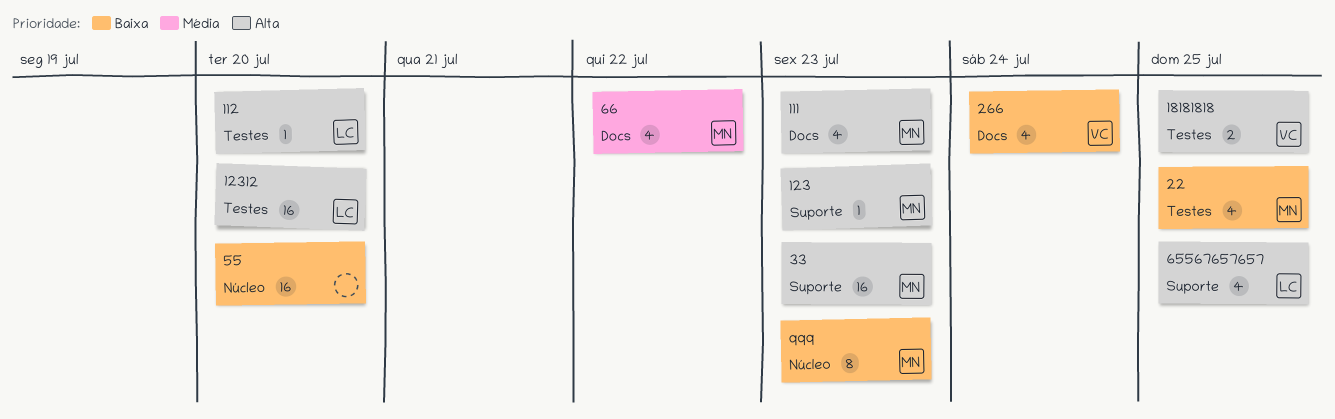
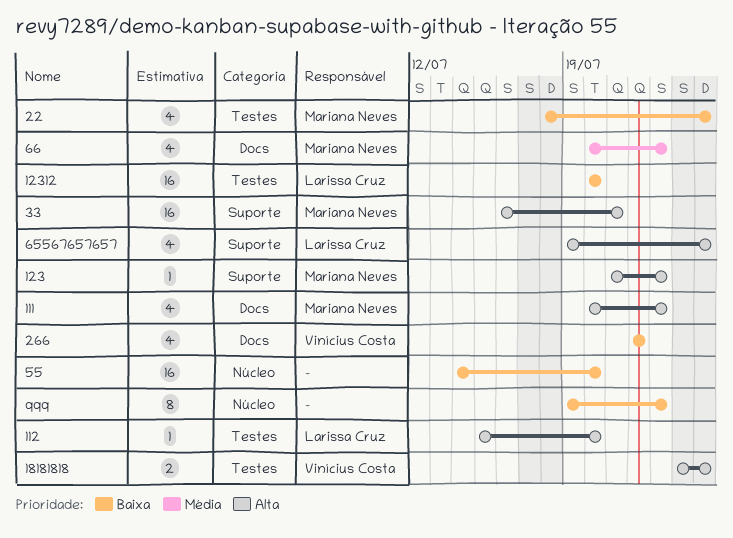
12312, priority: Alta -> Baixa
266, due: Jul 24 -> Jul 22
33, due: Jul 23 -> Jul 21
66, due: Jul 22 -> Jul 23
qqq, owner: Mariana Neves -> none

